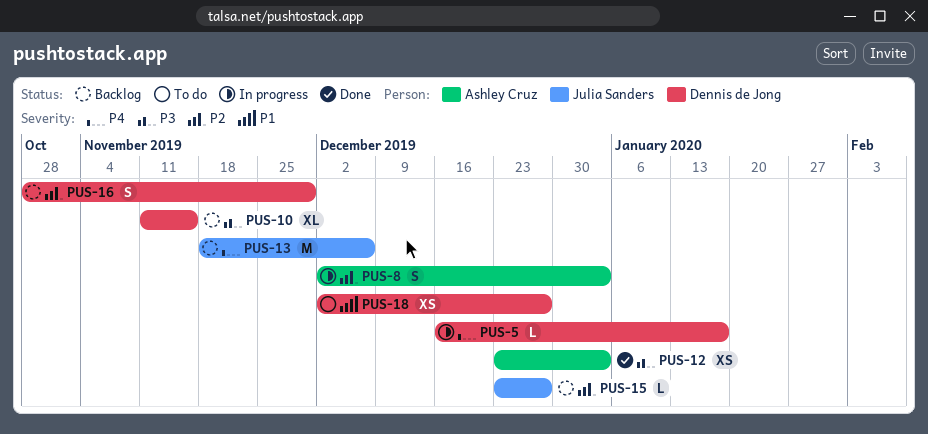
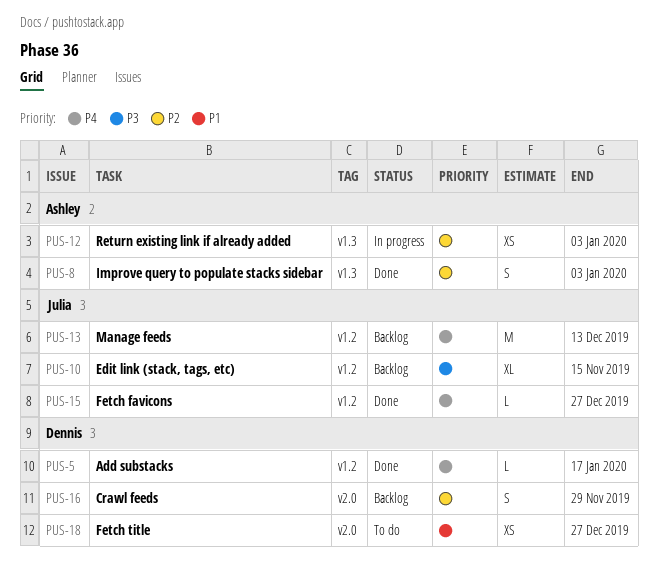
PUS-5, status: In progress -> Done
PUS-8, status: In progress -> Done
PUS-10, owner: Dennis de Jong -> Julia Sanders
PUS-12, status: Done -> In progress
PUS-12, priority: P3 -> P2
PUS-13, due: Dec 6 -> Dec 13
PUS-15, status: Backlog -> Done
PUS-15, priority: P2 -> P4

